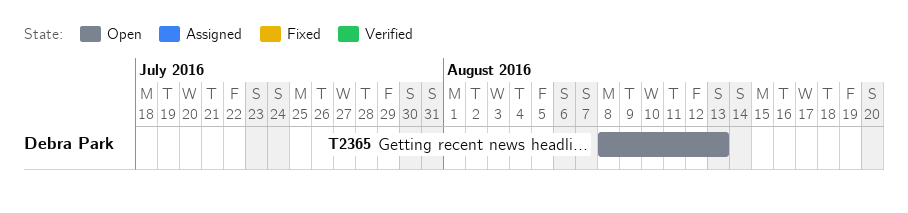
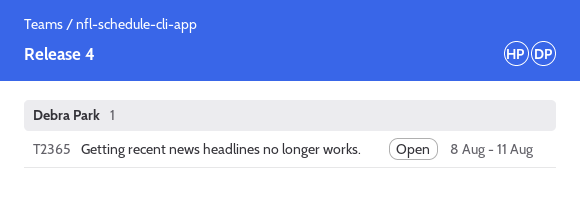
T2365, due: Aug 13 -> Aug 11

